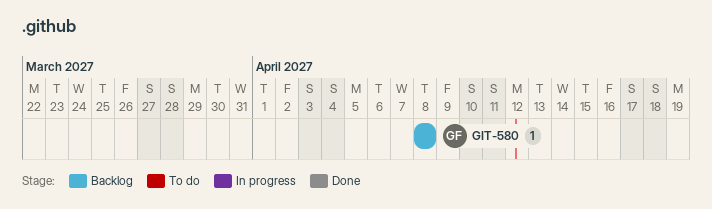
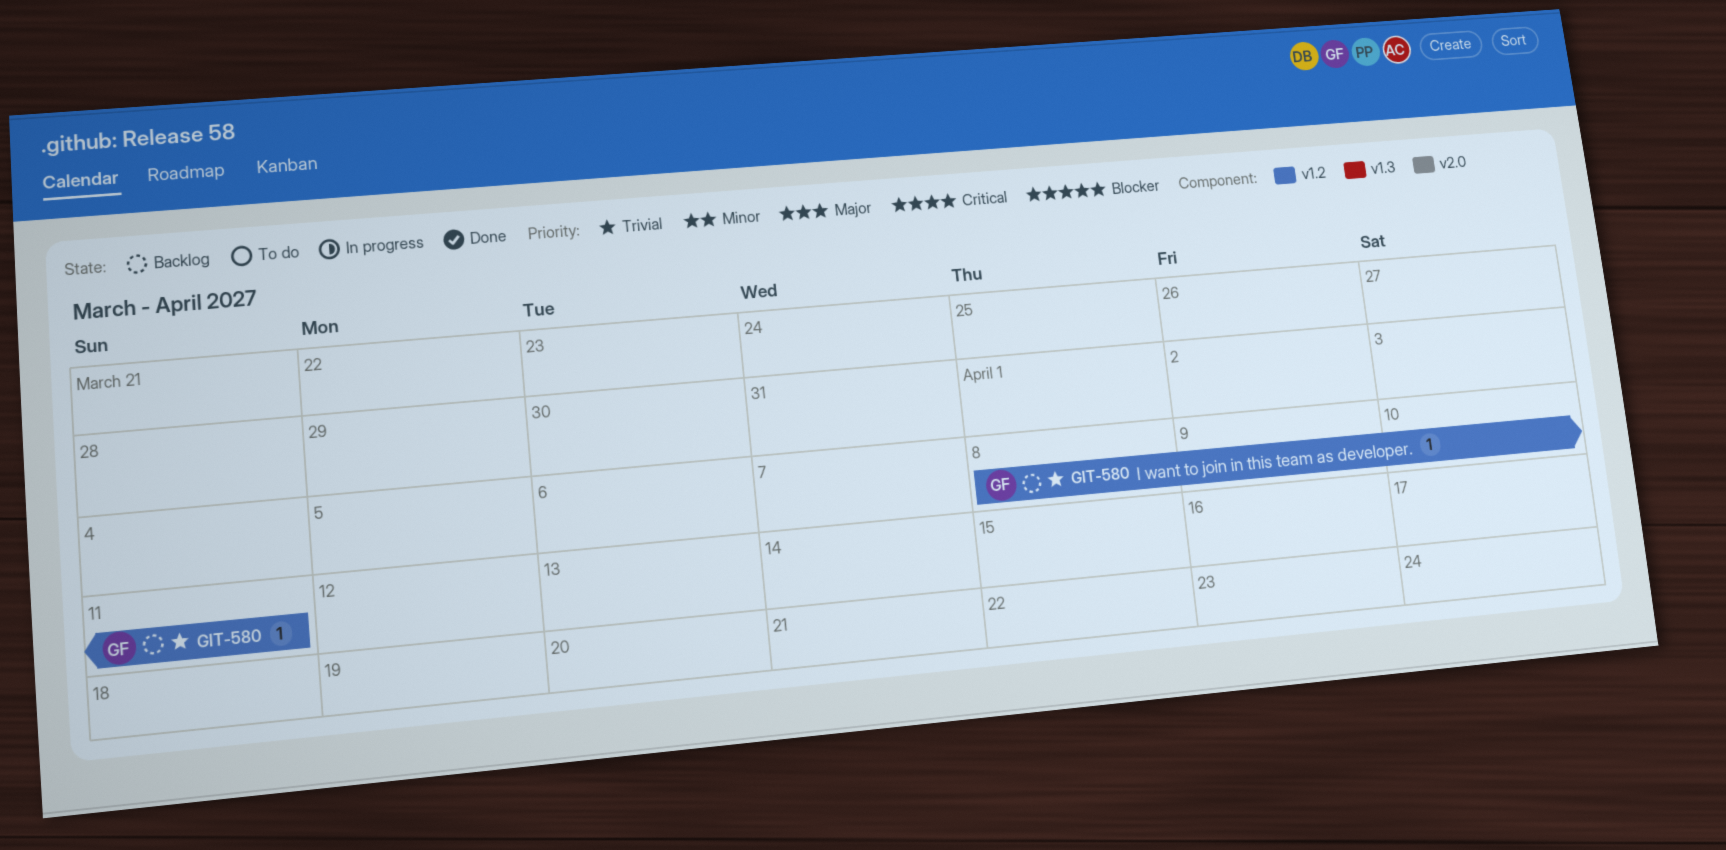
GIT-580, due: Apr 8 -> Apr 11

